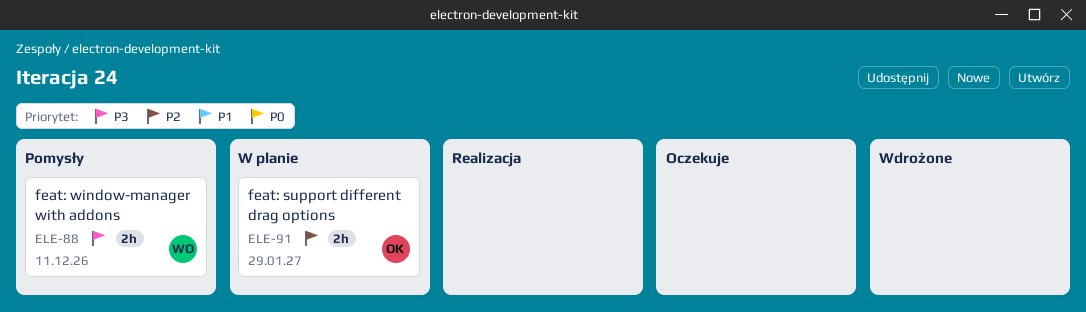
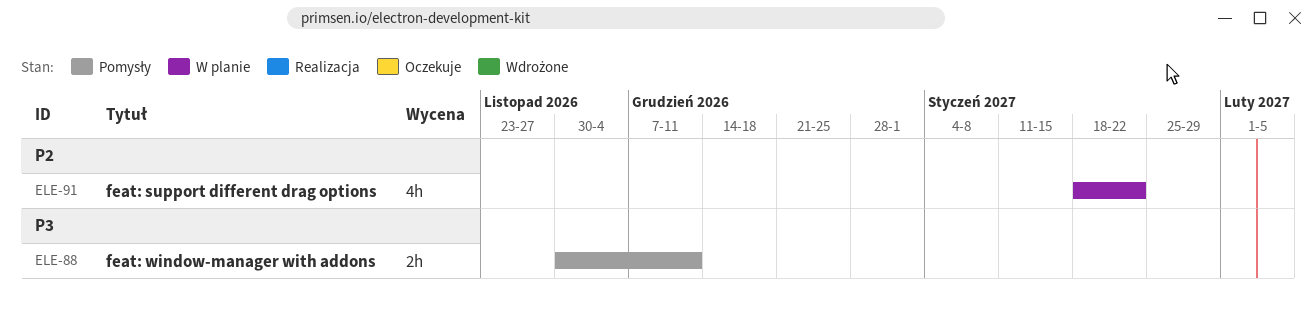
ELE-91, estimate: 2h -> 4h
ELE-91, due: Jan 29 -> Jan 22

